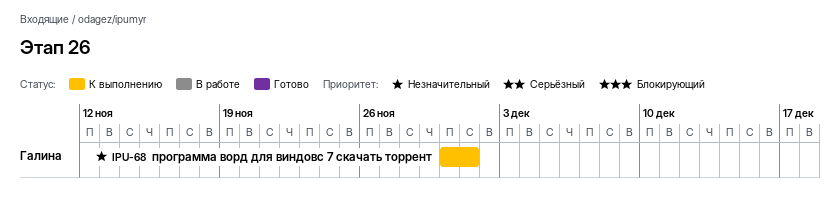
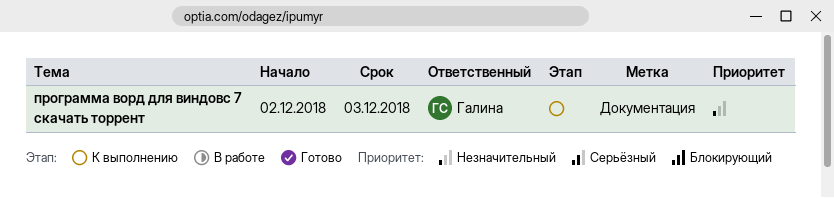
программа ворд для виндовс 7 скачать торрент, start: Nov 30 -> Dec 2
программа ворд для виндовс 7 скачать торрент, due: Dec 1 -> Dec 3

